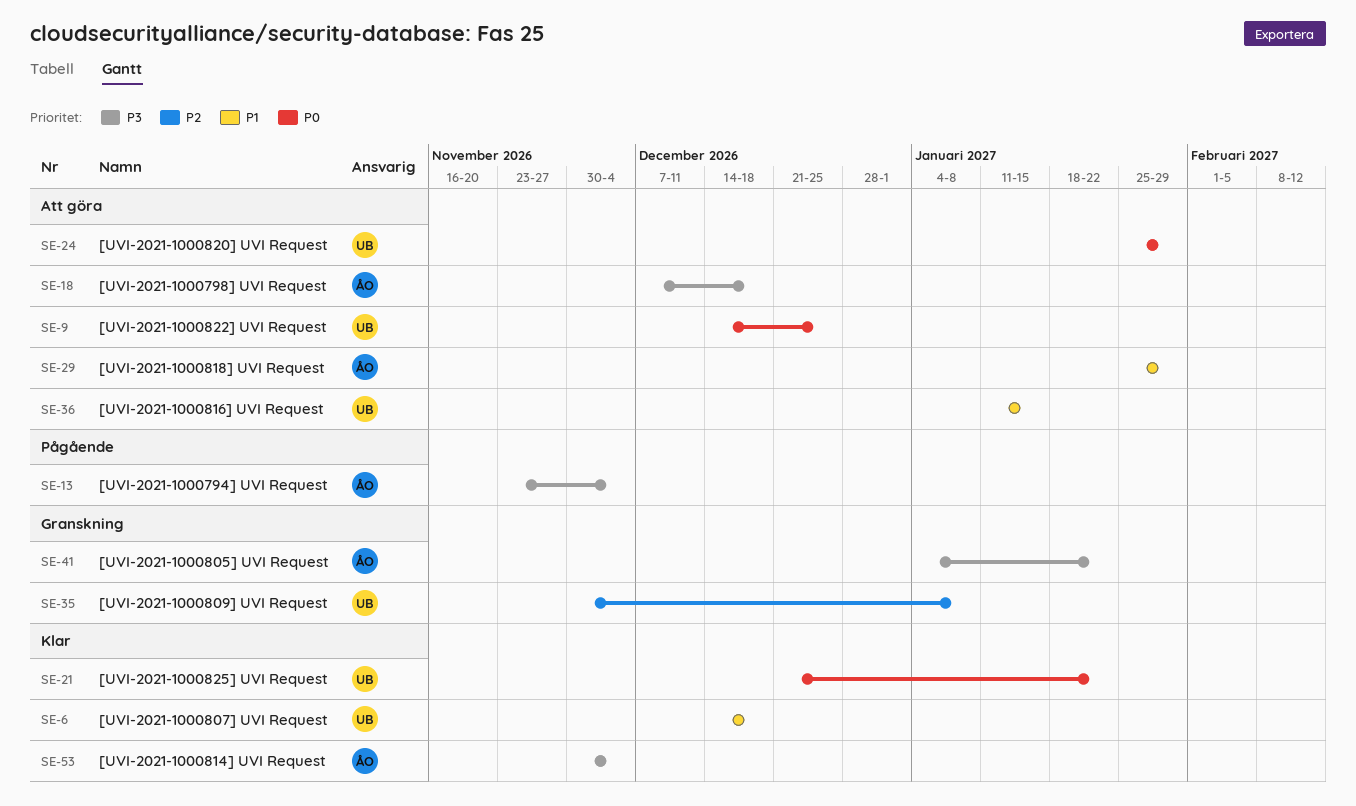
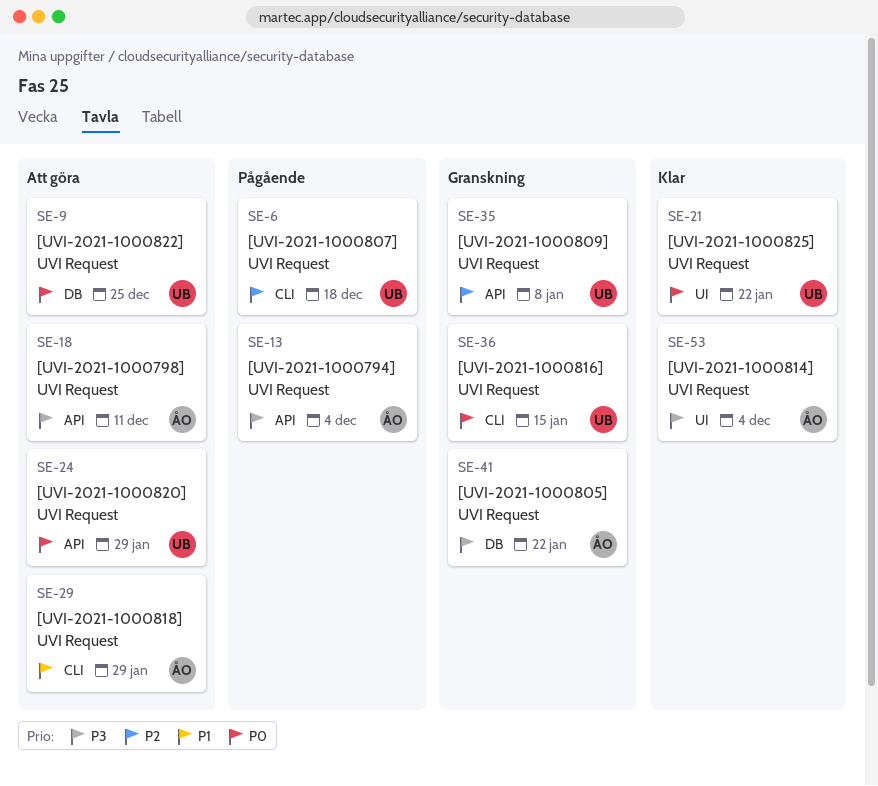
SE-6, status: Klar -> Pågående
SE-6, priority: P1 -> P2
SE-18, due: Dec 18 -> Dec 11
SE-36, status: Att göra -> Granskning
SE-36, priority: P1 -> P0

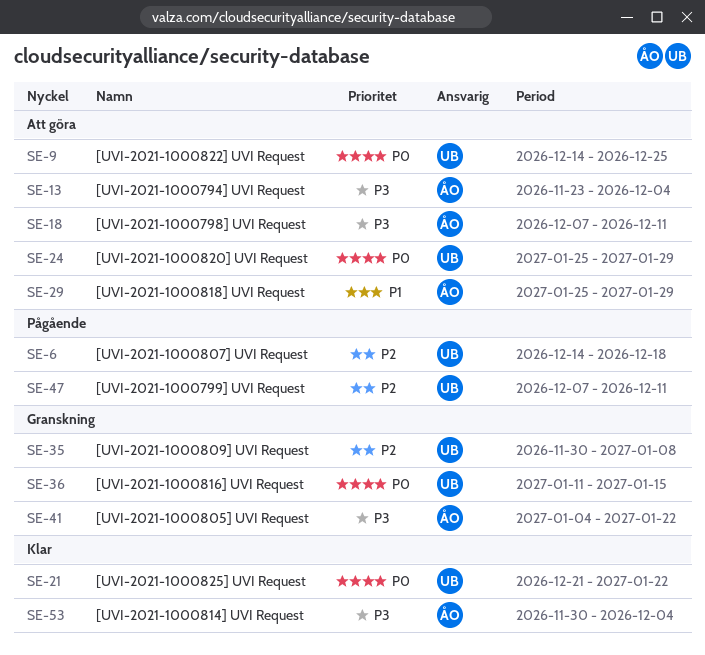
SE-13, status: Pågående -> Att göra
SE-47: none -> present

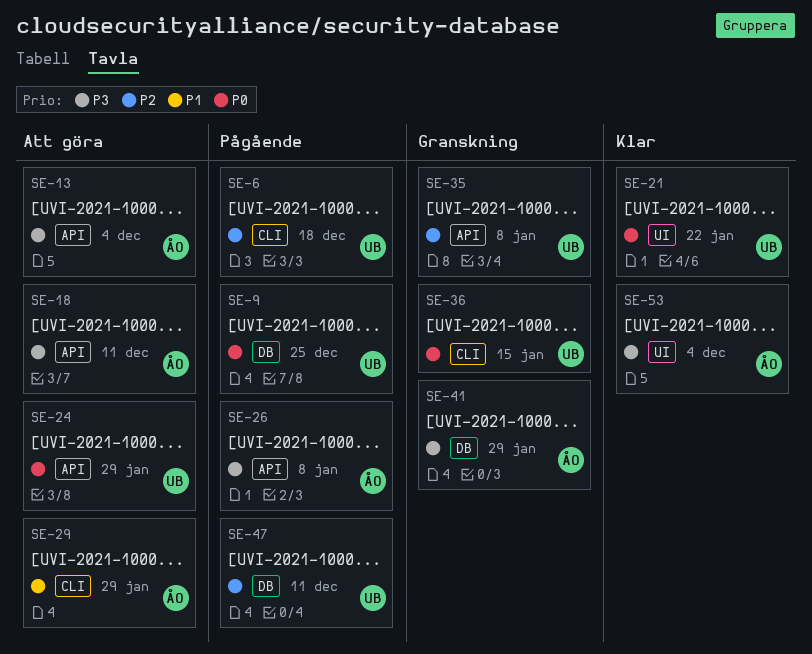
SE-9, status: Att göra -> Pågående
SE-26: none -> present
SE-41, due: Jan 22 -> Jan 29

